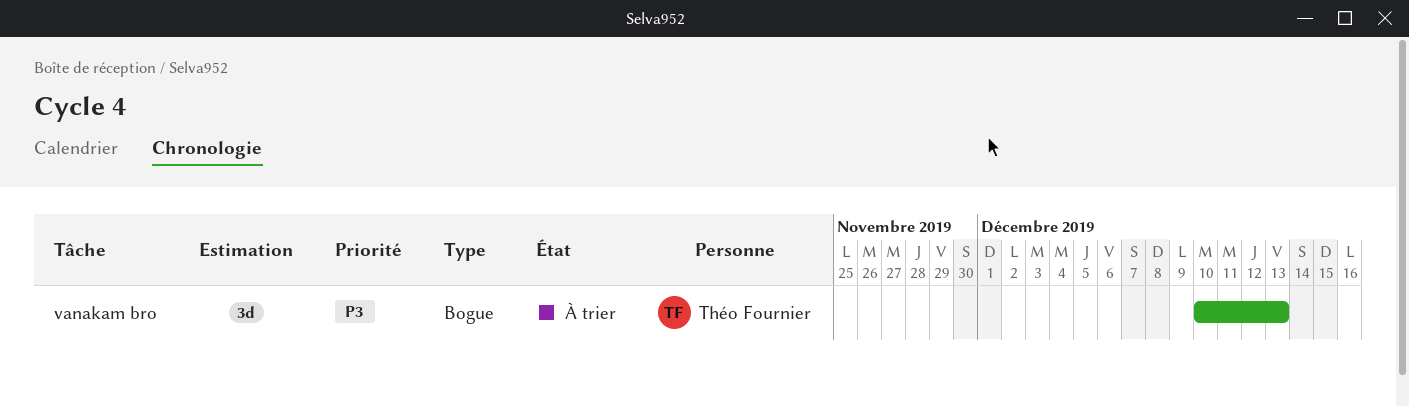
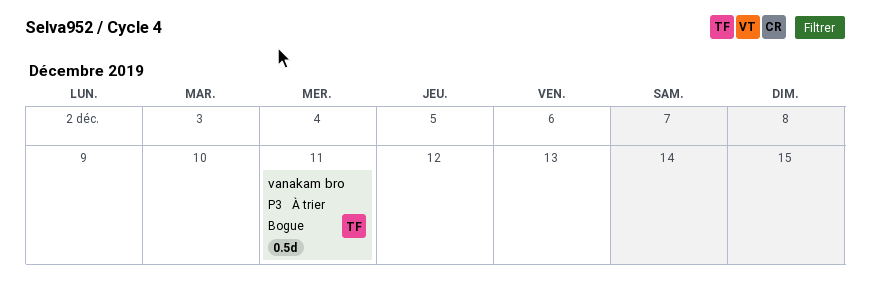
vanakam bro, estimate: 3d -> 0.5d
vanakam bro, due: Dec 13 -> Dec 11

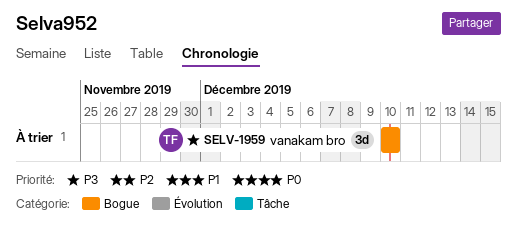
vanakam bro, estimate: 0.5d -> 3d
vanakam bro, due: Dec 11 -> Dec 10

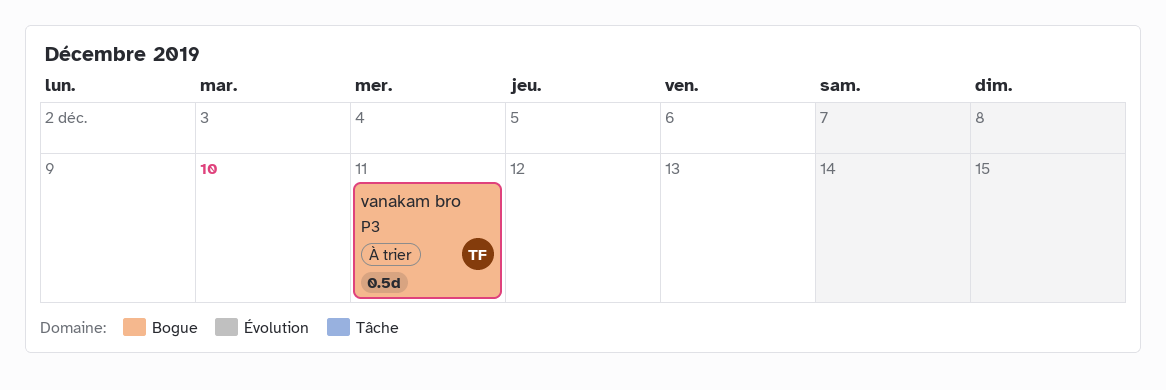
vanakam bro, estimate: 3d -> 0.5d
vanakam bro, due: Dec 10 -> Dec 11

